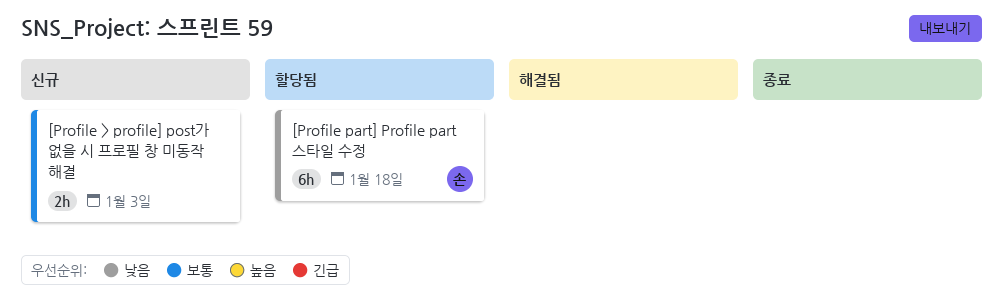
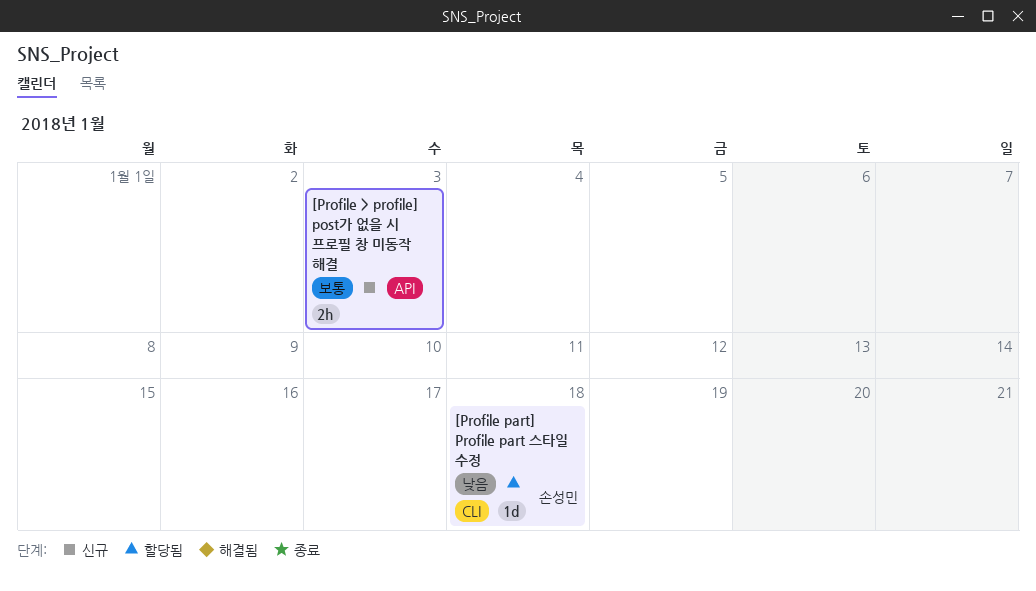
[Profile part] Profile part 스타일 수정, estimate: 6h -> 1d

